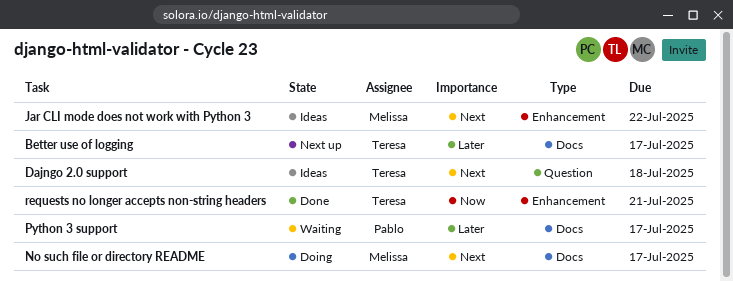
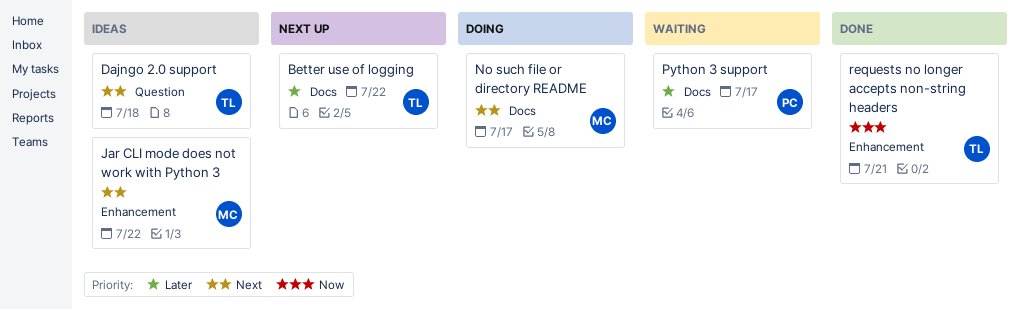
Better use of logging, due: Jul 17 -> Jul 22

